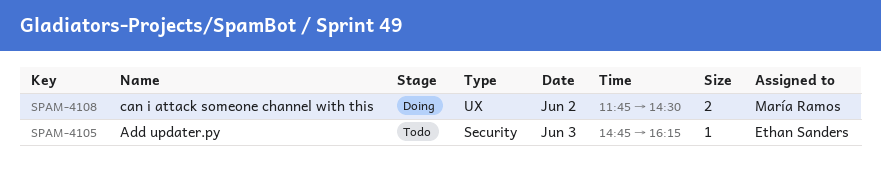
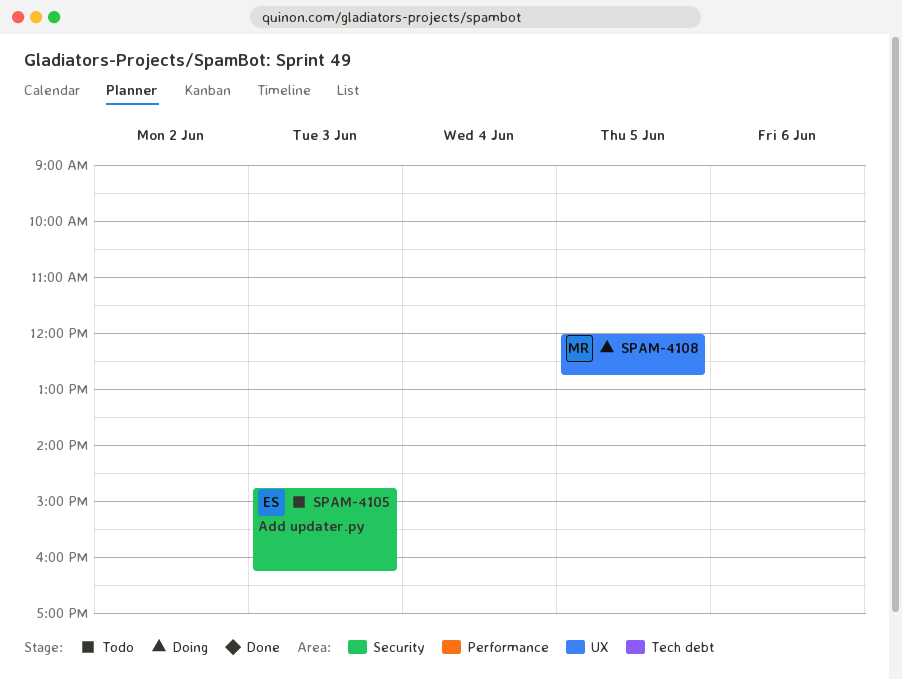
SPAM-4108, day: Jun 2 -> Jun 5
SPAM-4108, begins: 11:45 -> 12:00
SPAM-4108, ends: 14:30 -> 12:45

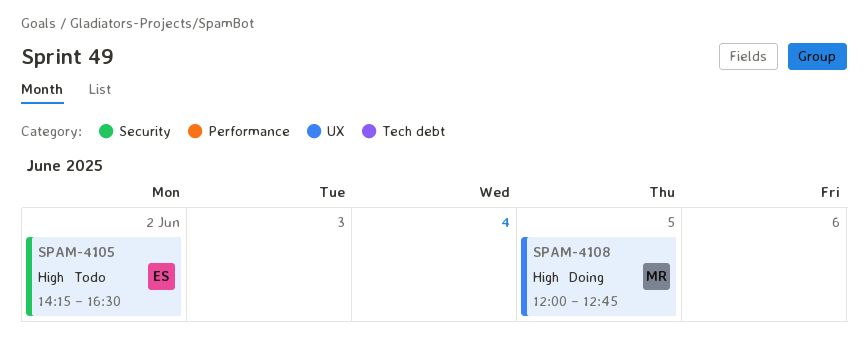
SPAM-4105, day: Jun 3 -> Jun 2
SPAM-4105, begins: 14:45 -> 14:15
SPAM-4105, ends: 16:15 -> 16:30

